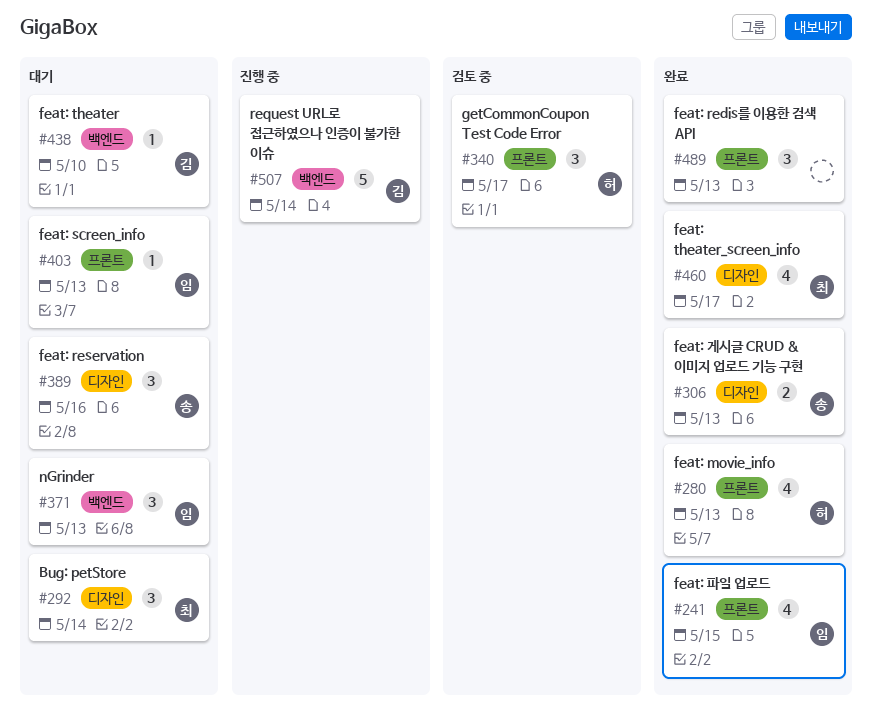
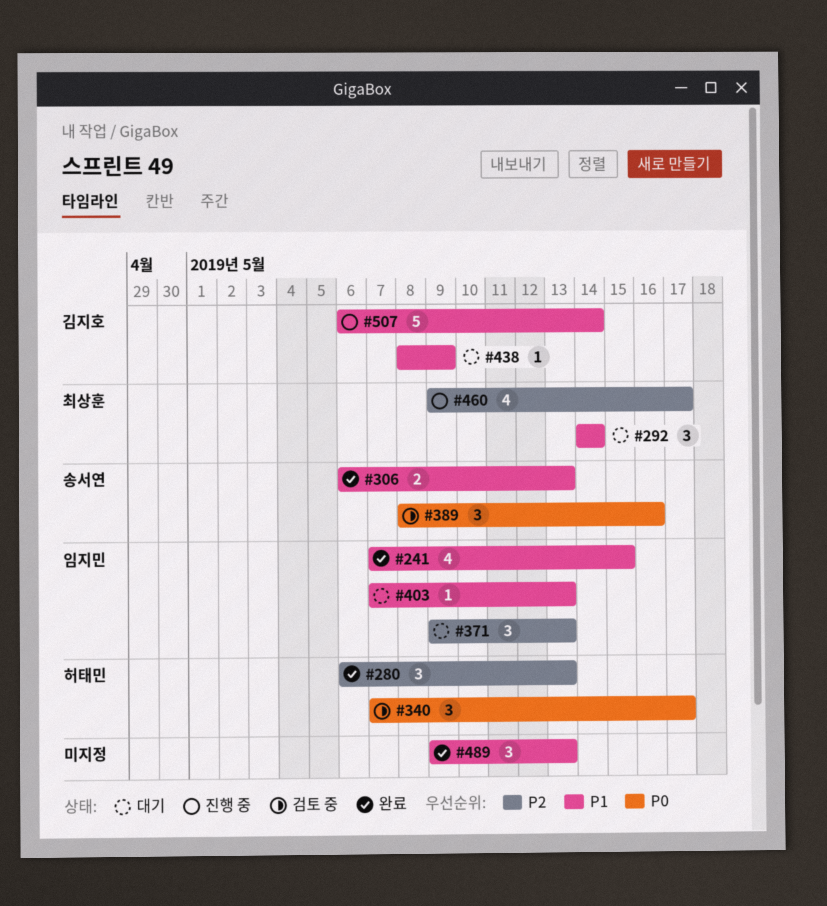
#280, estimate: 4 -> 3
#389, status: 대기 -> 검토 중
#438, due: May 10 -> May 9
#460, status: 완료 -> 진행 중

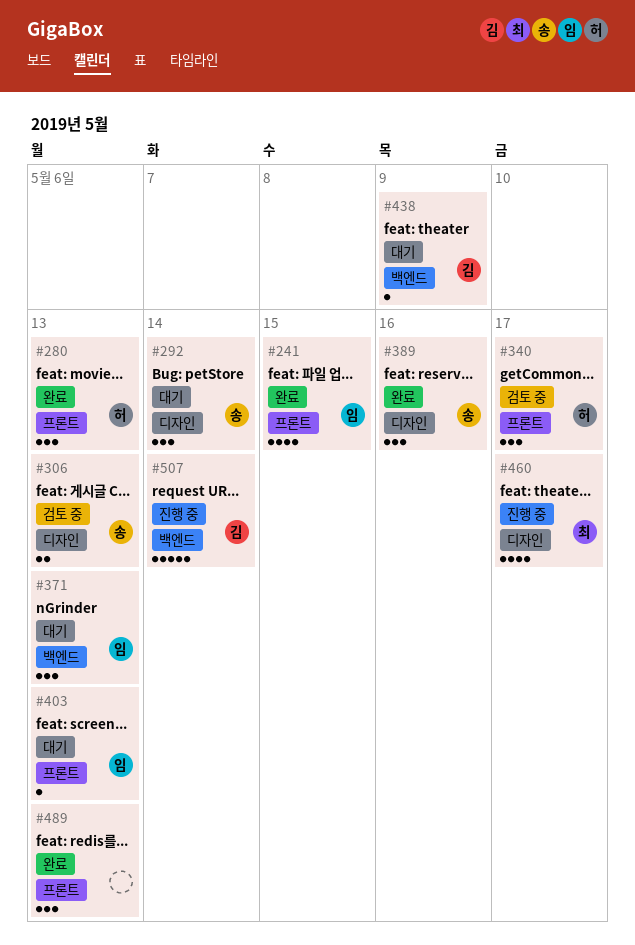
#292, owner: 최상훈 -> 송서연
#306, status: 완료 -> 검토 중
#389, status: 검토 중 -> 완료

